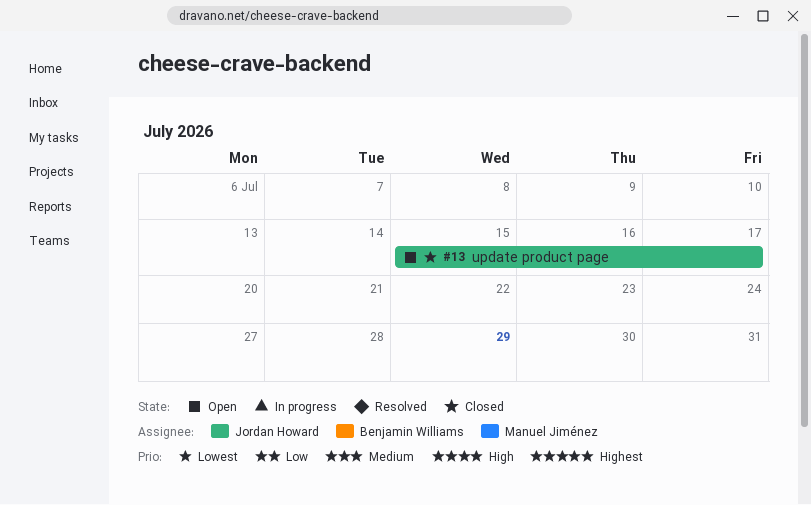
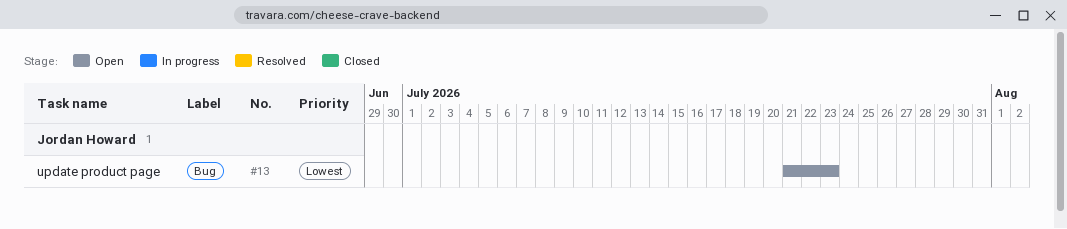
#13, start: Jul 15 -> Jul 21
#13, due: Jul 17 -> Jul 23

